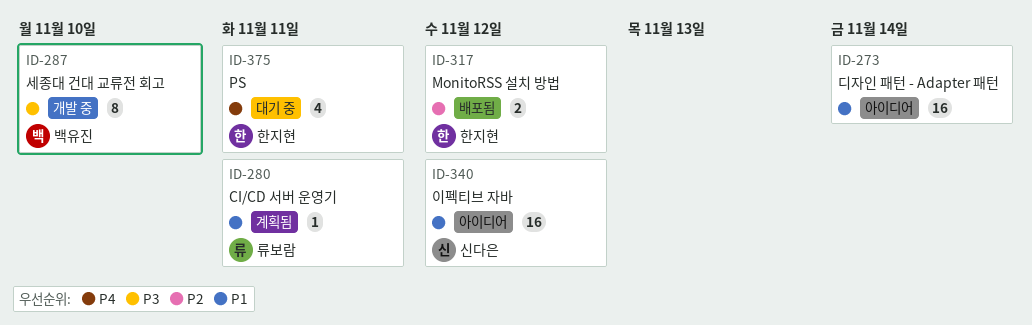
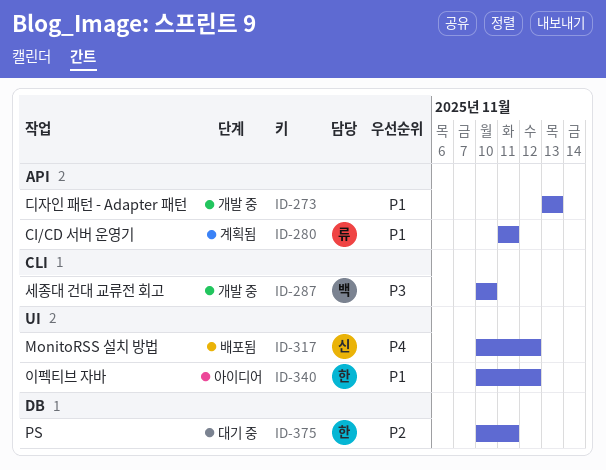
ID-273, status: 아이디어 -> 개발 중
ID-273, due: Nov 14 -> Nov 13
ID-317, owner: 한지현 -> 신다은
ID-317, priority: P2 -> P4
ID-340, owner: 신다은 -> 한지현
ID-375, priority: P4 -> P2

